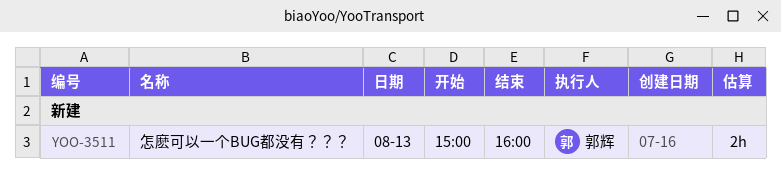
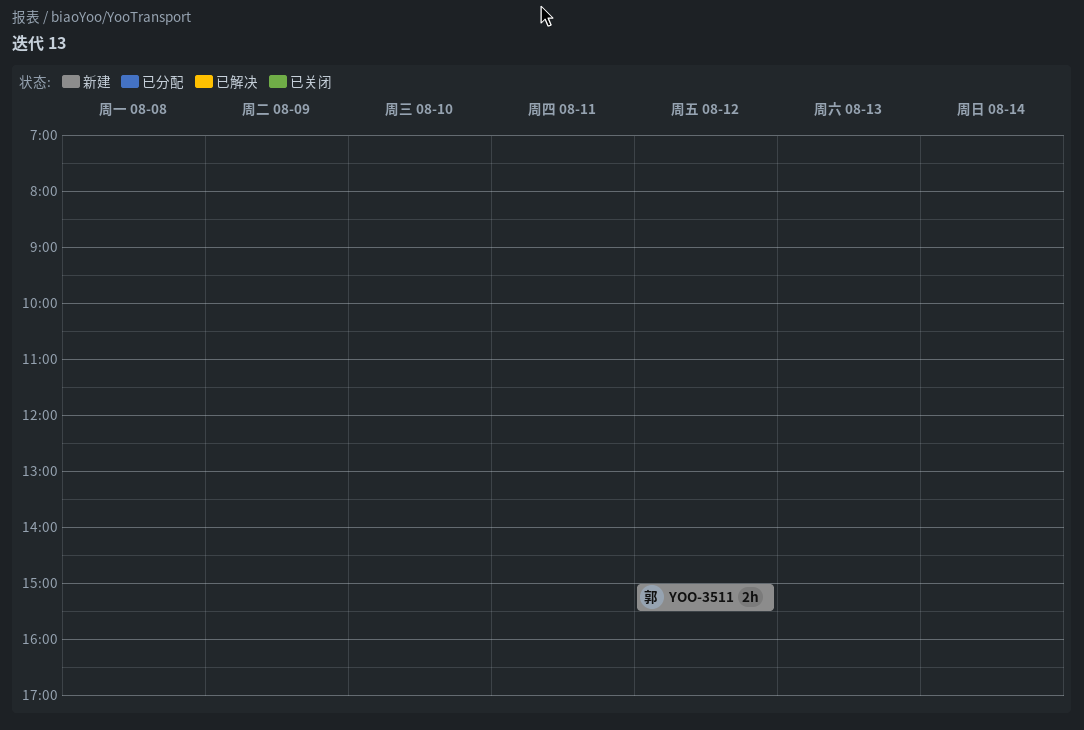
YOO-3511, day: Aug 13 -> Aug 12
YOO-3511, ends: 16:00 -> 15:30

